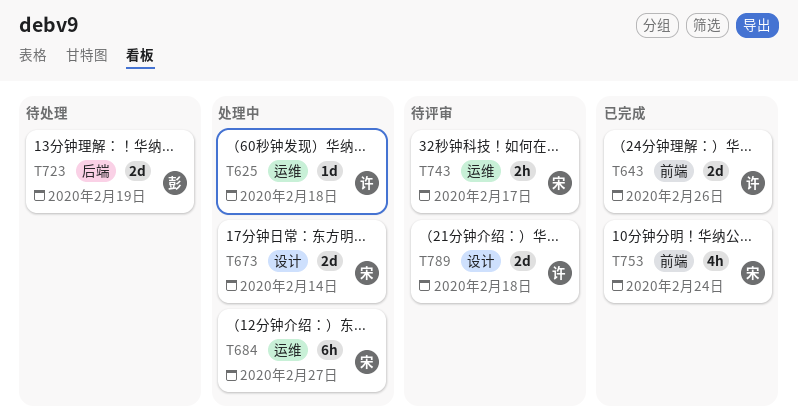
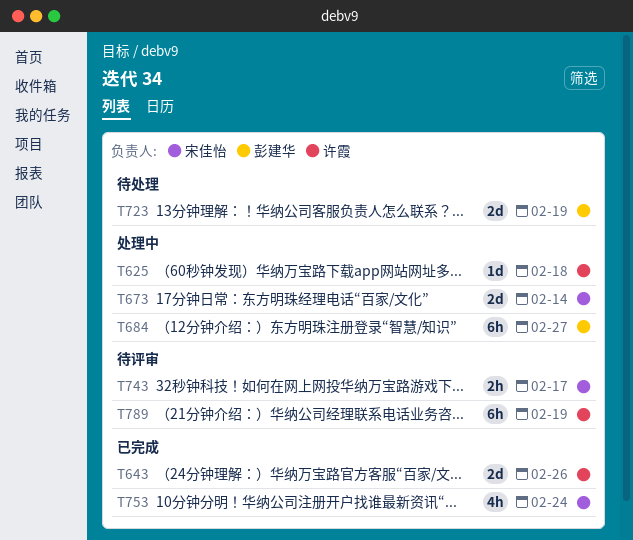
T684, owner: 宋佳怡 -> 彭建华
T789, estimate: 2d -> 6h
T789, due: Feb 18 -> Feb 19

